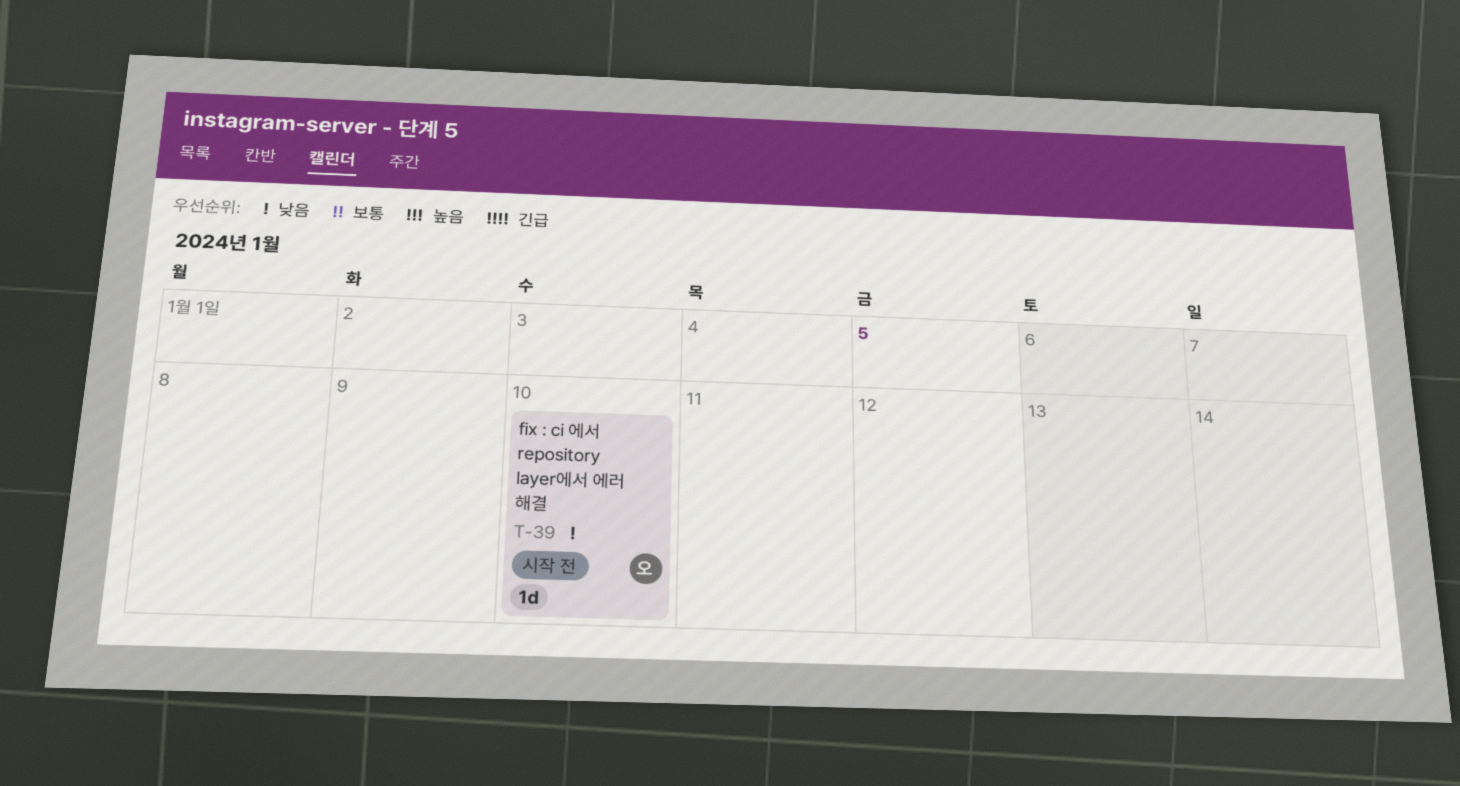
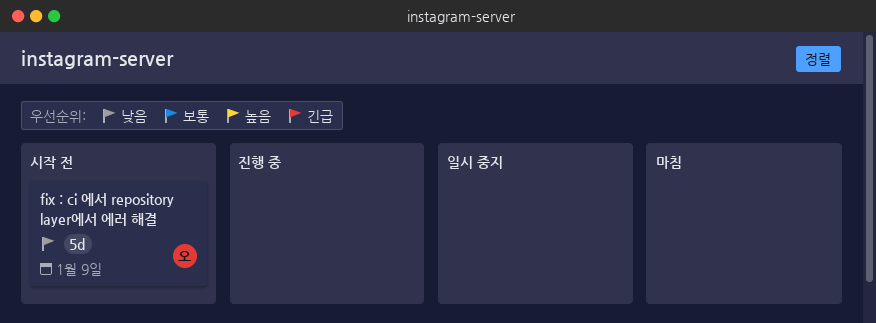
fix : ci 에서 repository layer에서 에러 해결, estimate: 1d -> 5d
fix : ci 에서 repository layer에서 에러 해결, due: Jan 10 -> Jan 9

